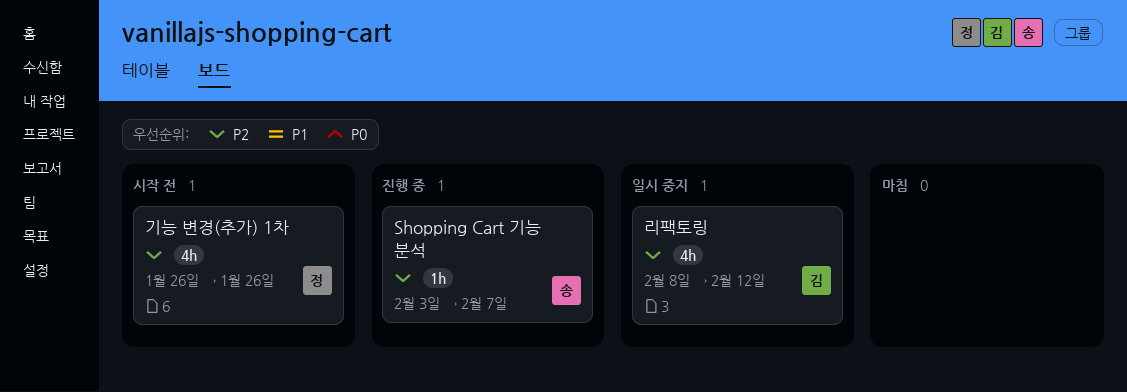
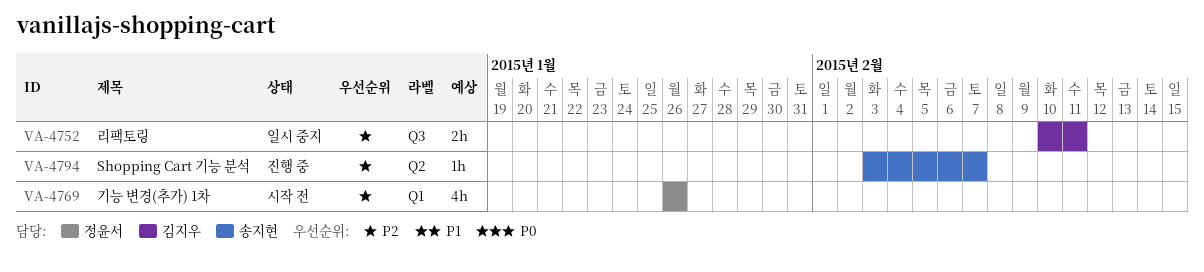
리팩토링, estimate: 4h -> 2h
리팩토링, start: Feb 8 -> Feb 10
리팩토링, due: Feb 12 -> Feb 11

